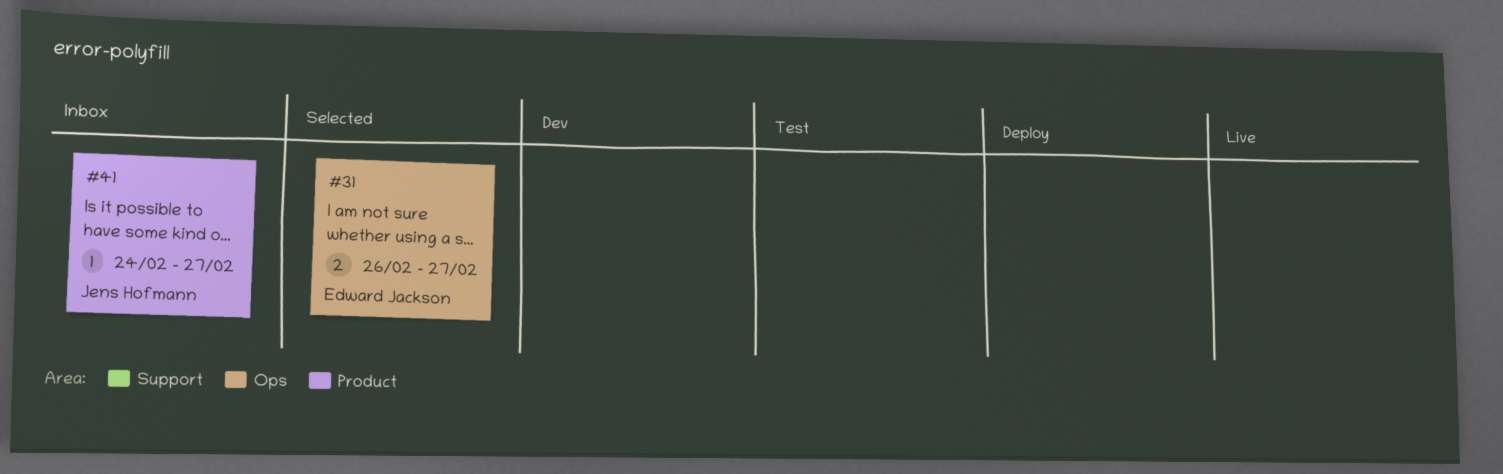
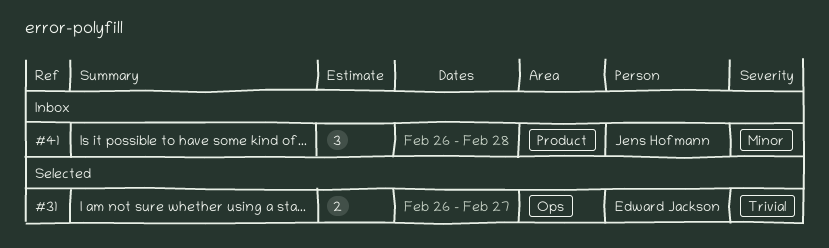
#41, estimate: 1 -> 3
#41, start: Feb 24 -> Feb 26
#41, due: Feb 27 -> Feb 28

